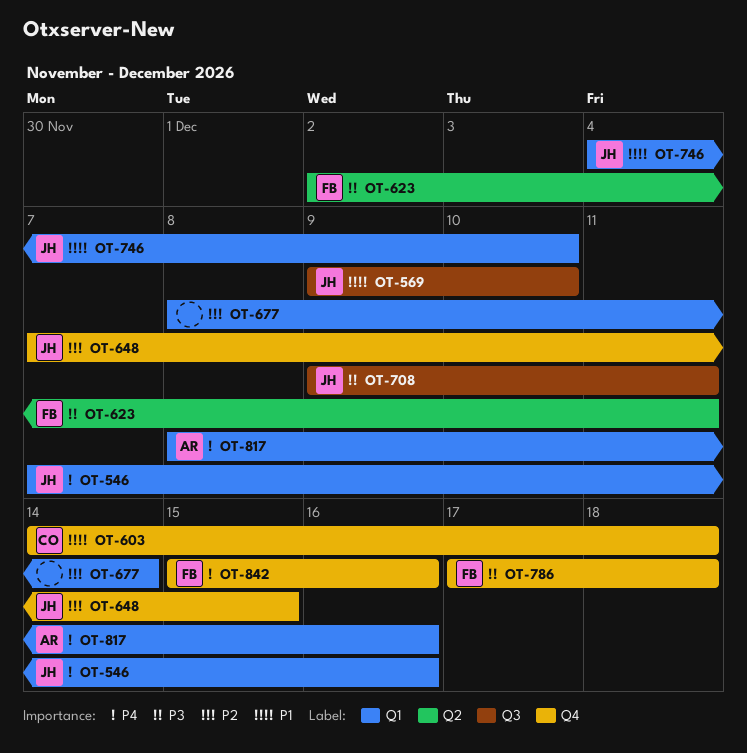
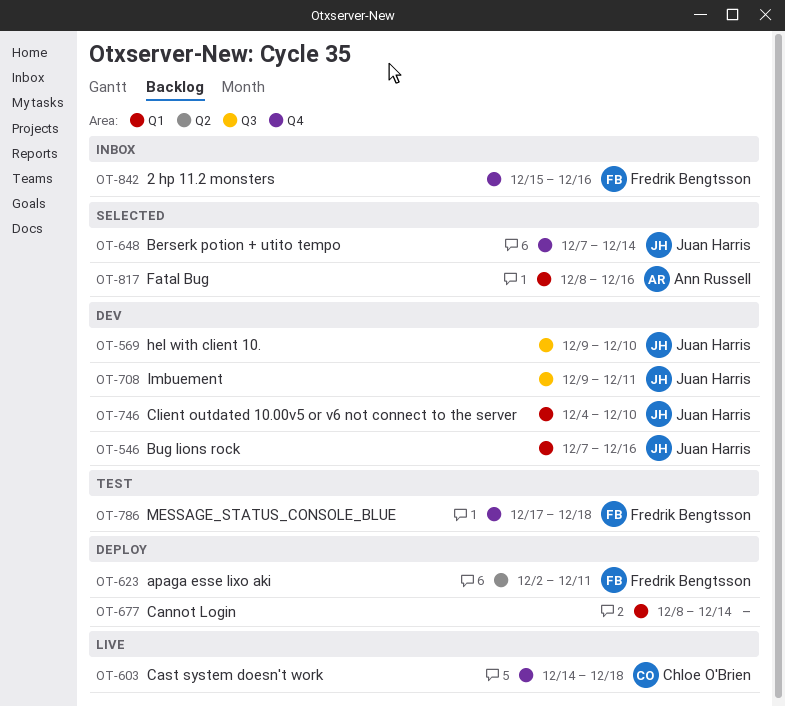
OT-648, due: Dec 15 -> Dec 14

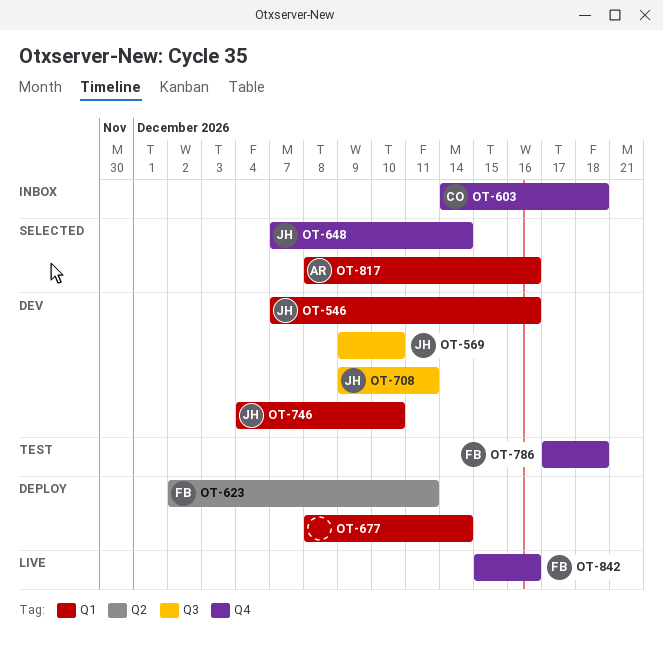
OT-603, status: Live -> Inbox
OT-842, status: Inbox -> Live

